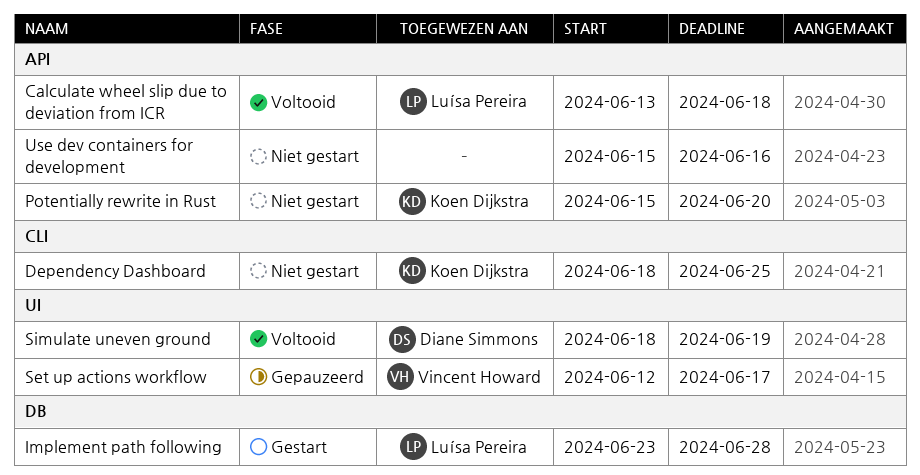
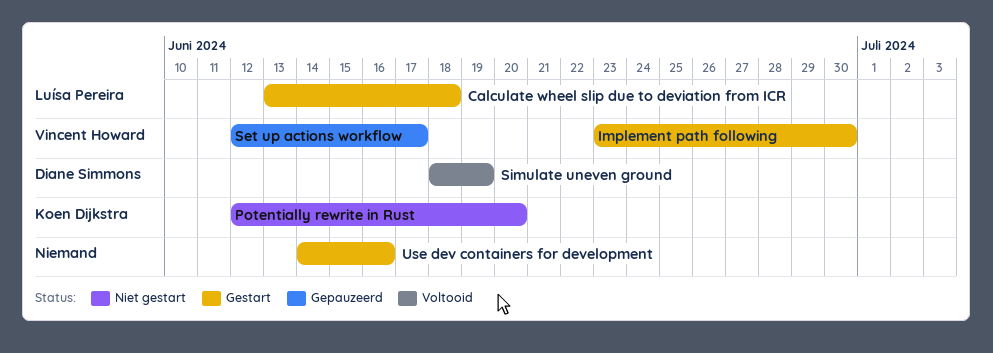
Calculate wheel slip due to deviation from ICR, status: Voltooid -> Gestart
Dependency Dashboard: present -> none
Implement path following, owner: Luísa Pereira -> Vincent Howard
Implement path following, due: Jun 28 -> Jun 30
Potentially rewrite in Rust, start: Jun 15 -> Jun 12
Use dev containers for development, status: Niet gestart -> Gestart
Use dev containers for development, start: Jun 15 -> Jun 14

